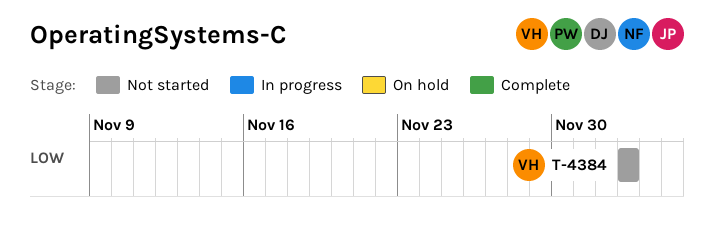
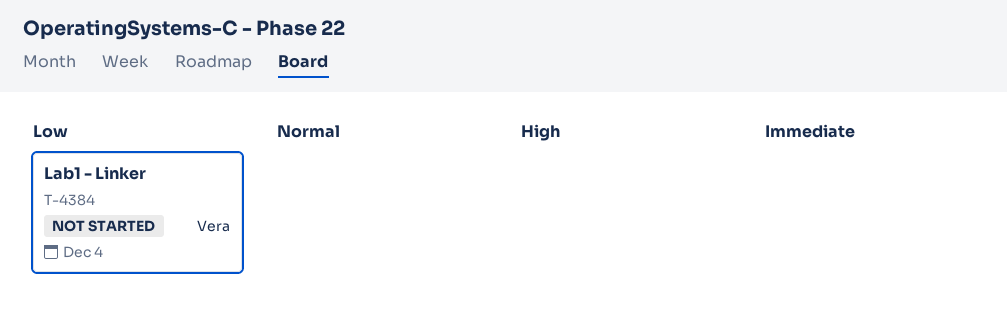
T-4384, due: Dec 3 -> Dec 4

